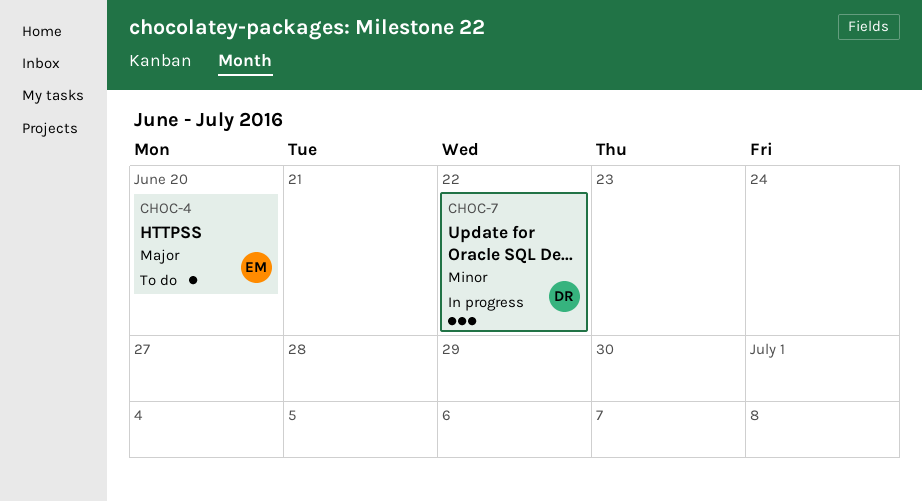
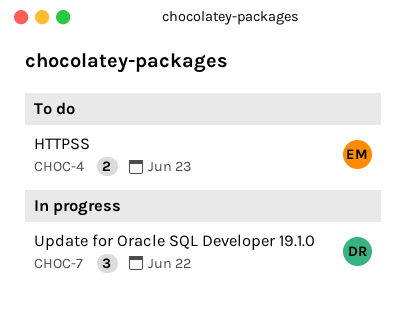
CHOC-4, estimate: 1 -> 2
CHOC-4, due: Jun 20 -> Jun 23

